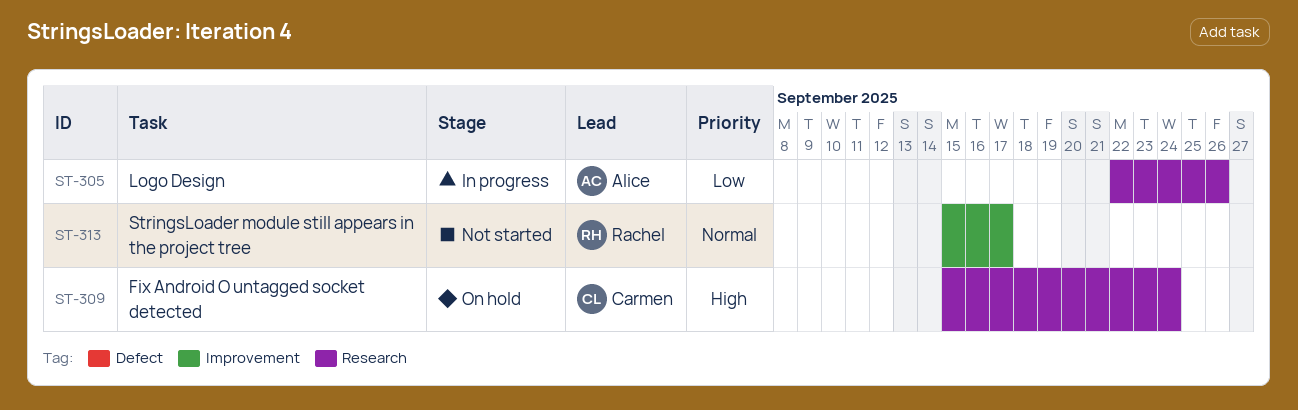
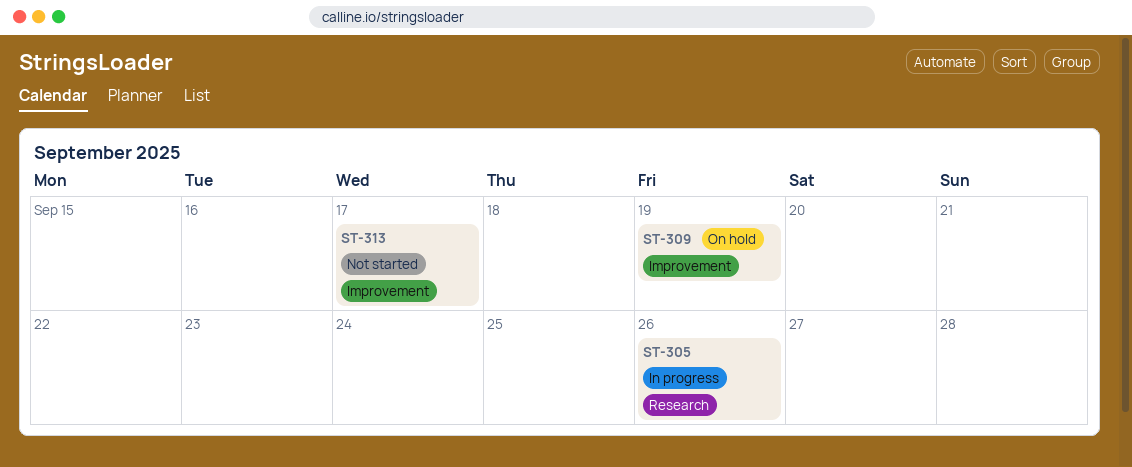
ST-309, label: Research -> Improvement
ST-309, due: Sep 24 -> Sep 19

